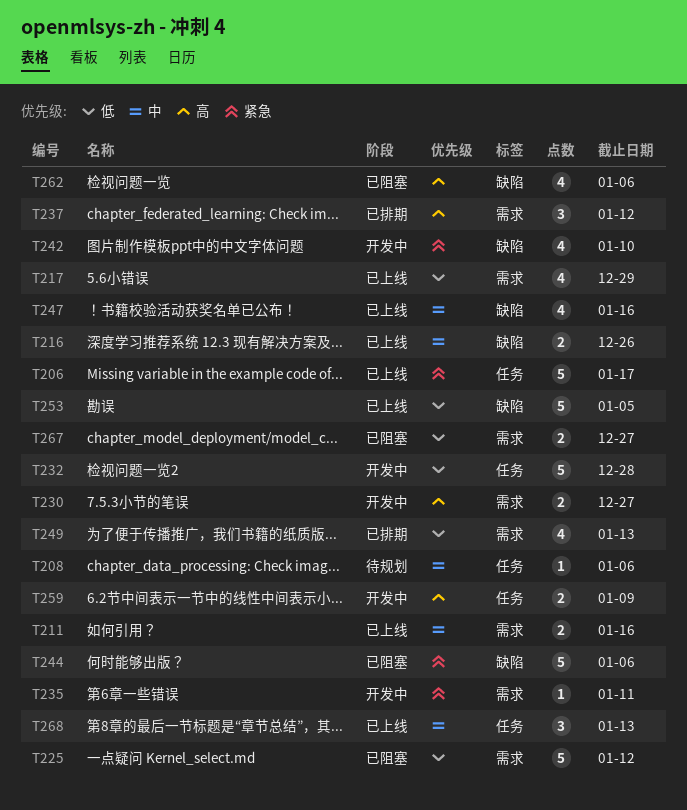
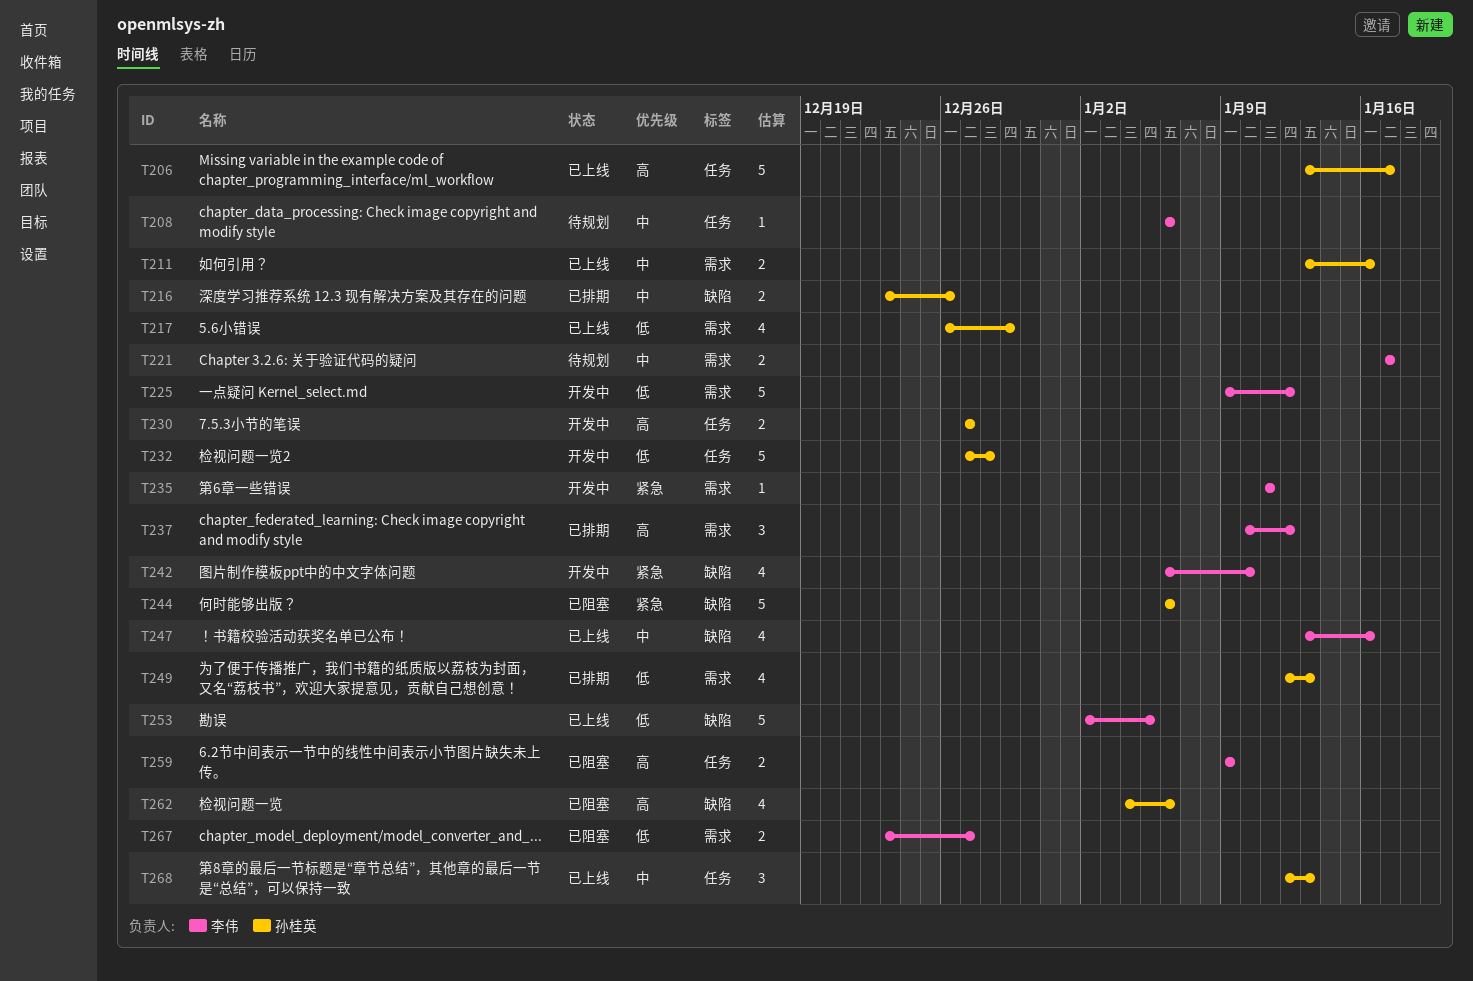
T206, priority: 紧急 -> 高
T216, status: 已上线 -> 已排期
T221: none -> present
T225, status: 已阻塞 -> 开发中
T230, label: 需求 -> 任务
T259, status: 开发中 -> 已阻塞

